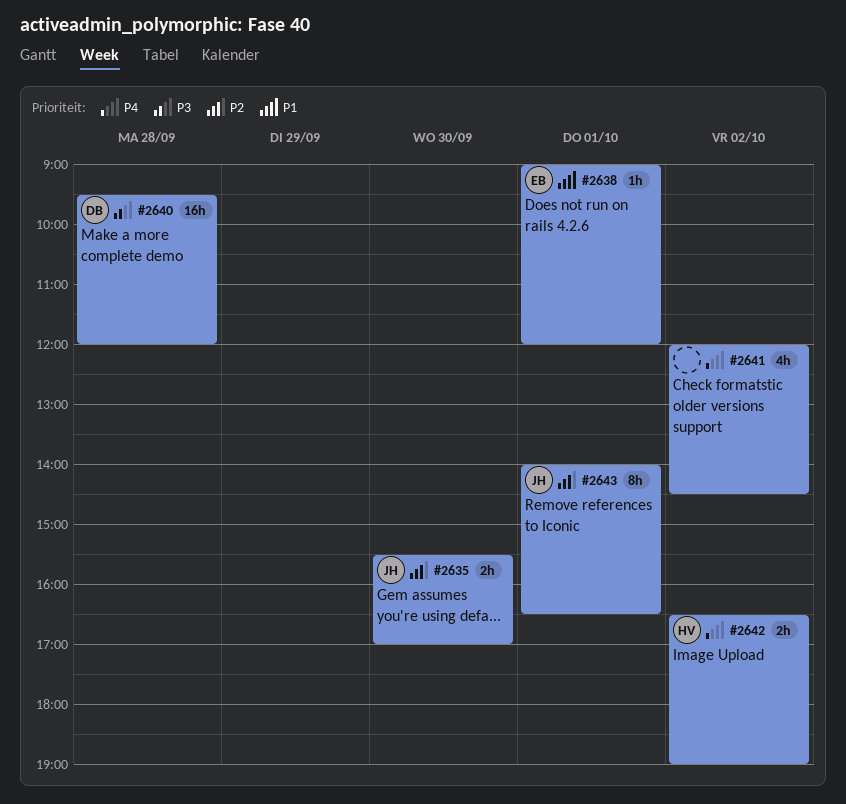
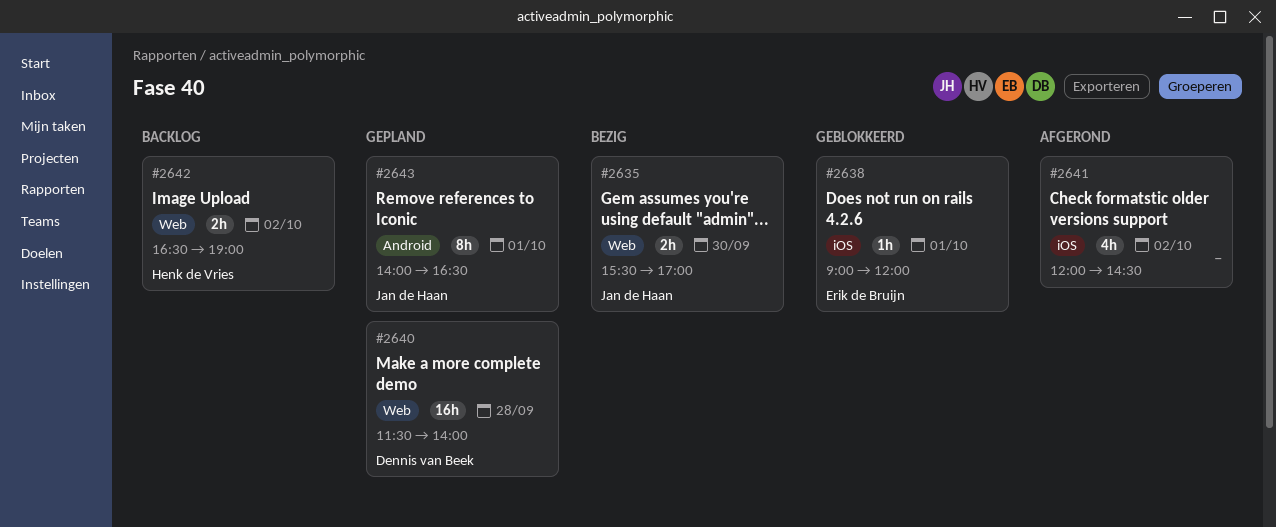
#2640, begins: 09:30 -> 11:30
#2640, ends: 12:00 -> 14:00

